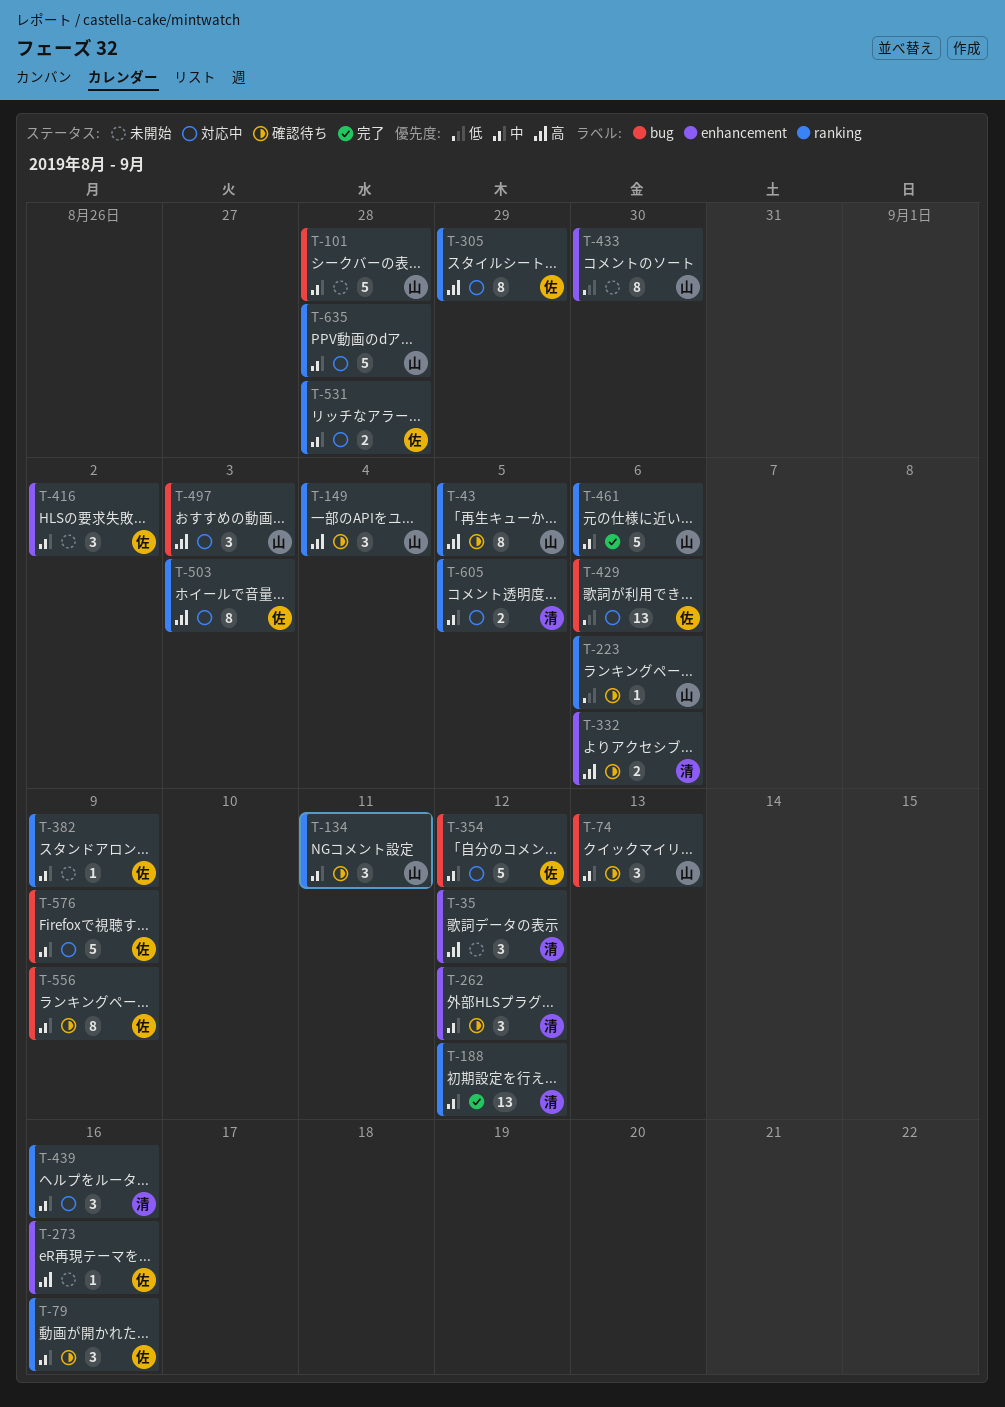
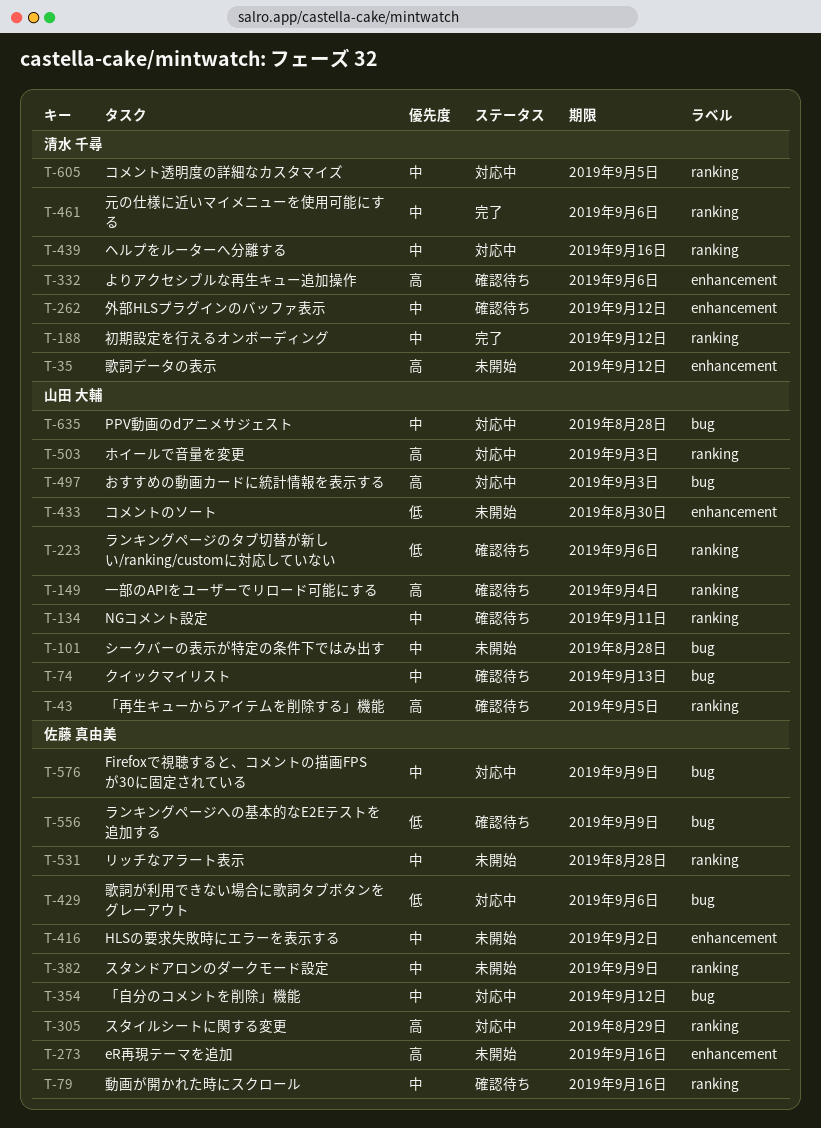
T-461, owner: 山田 大輔 -> 清水 千尋
T-503, owner: 佐藤 真由美 -> 山田 大輔
T-531, status: 対応中 -> 未開始
T-556, priority: 中 -> 低
T-635, label: ranking -> bug

